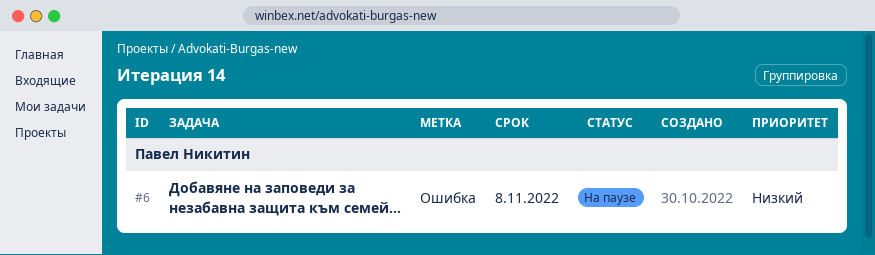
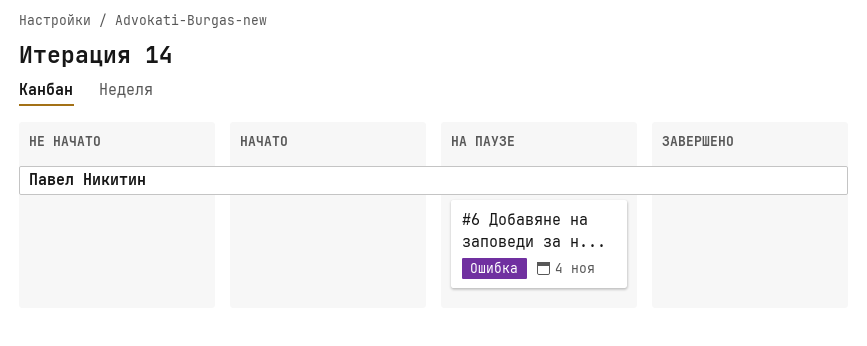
#6, due: Nov 8 -> Nov 4

